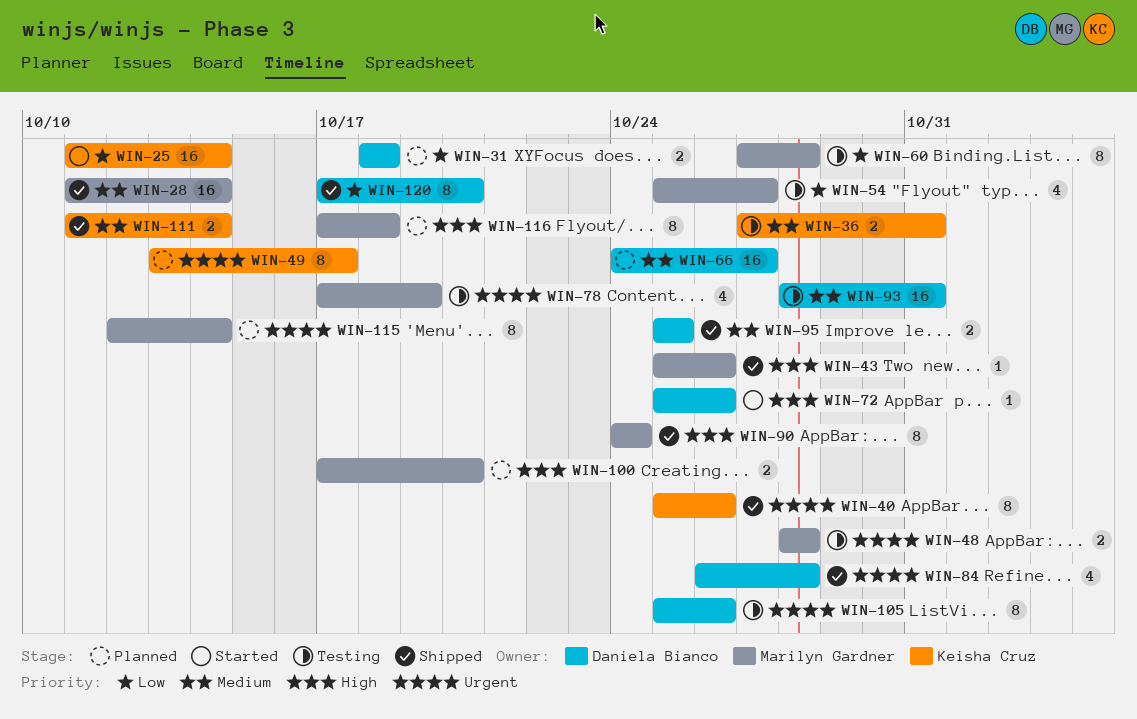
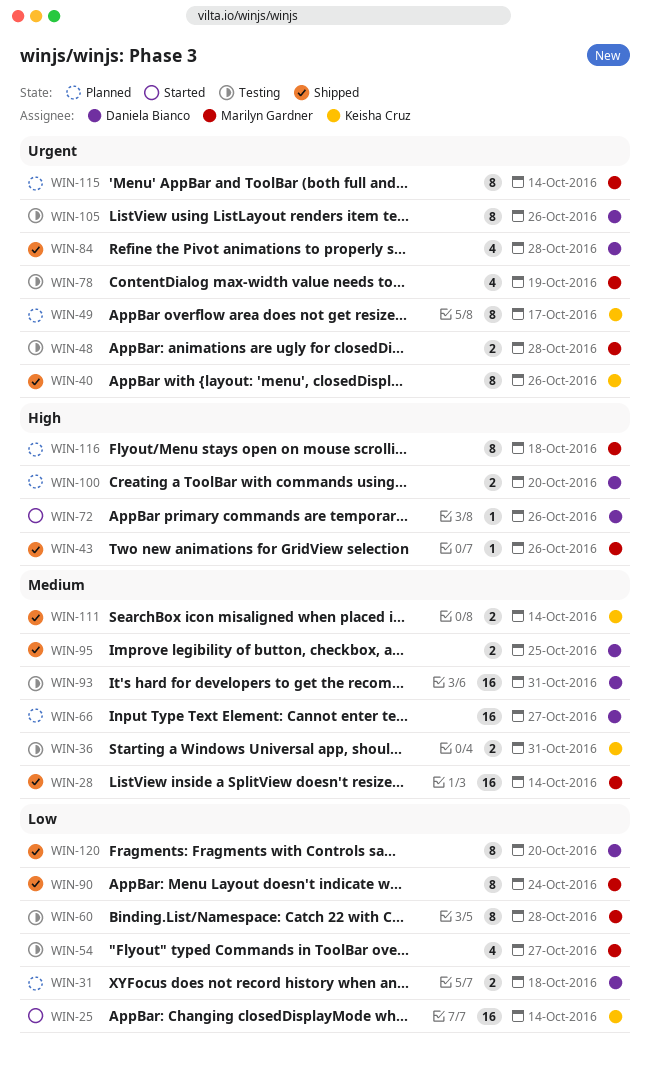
WIN-90, priority: High -> Low
WIN-100, owner: Marilyn Gardner -> Daniela Bianco

